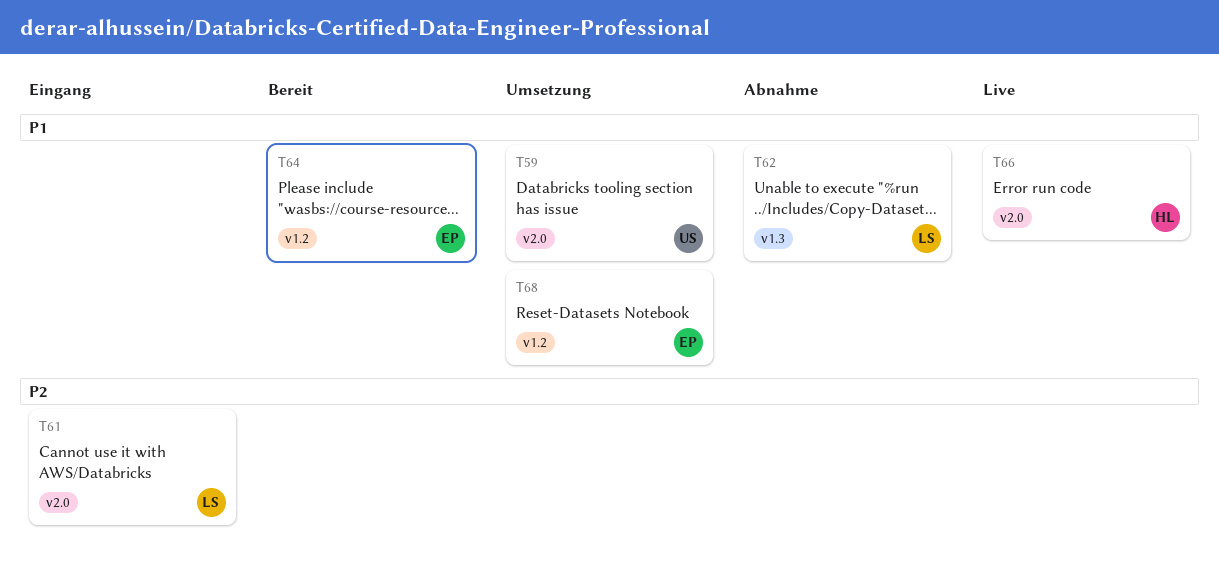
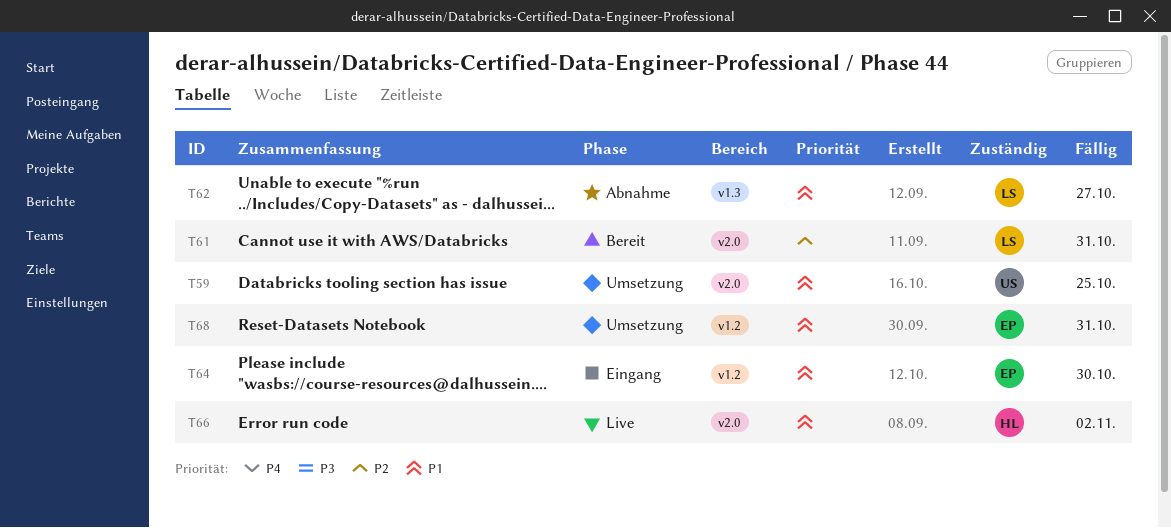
T61, status: Eingang -> Bereit
T64, status: Bereit -> Eingang

